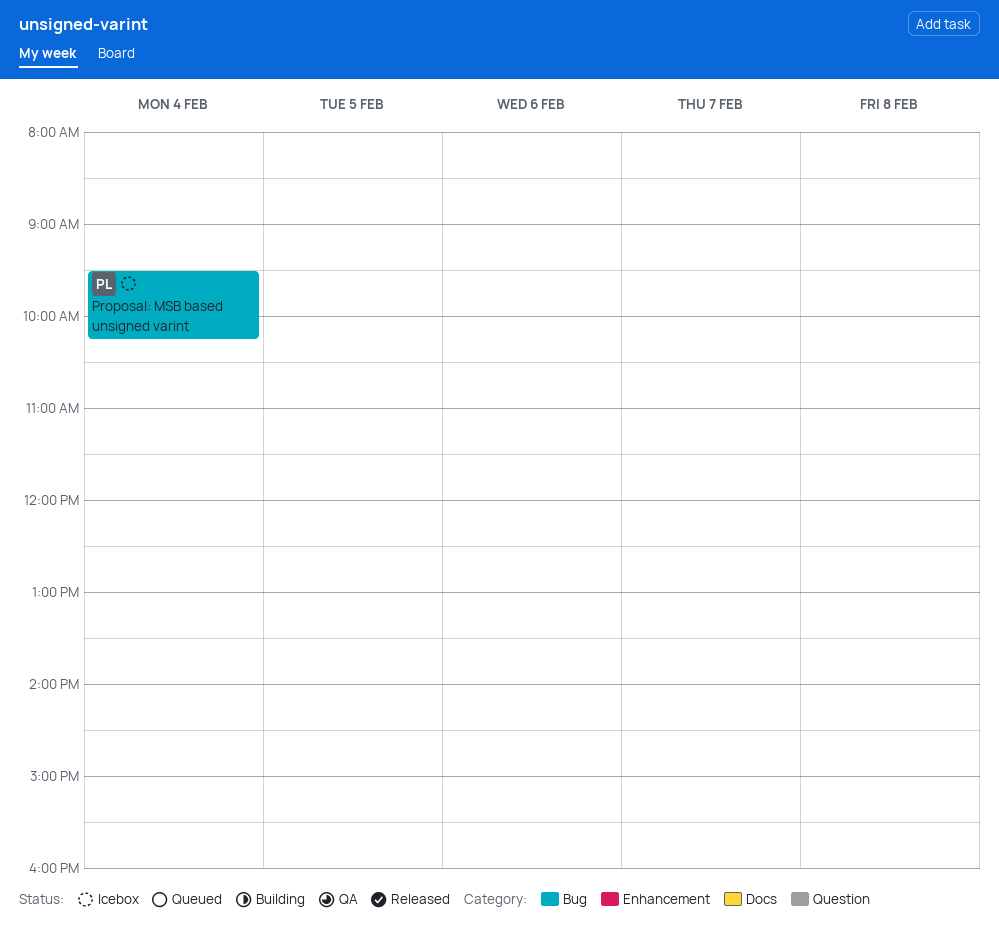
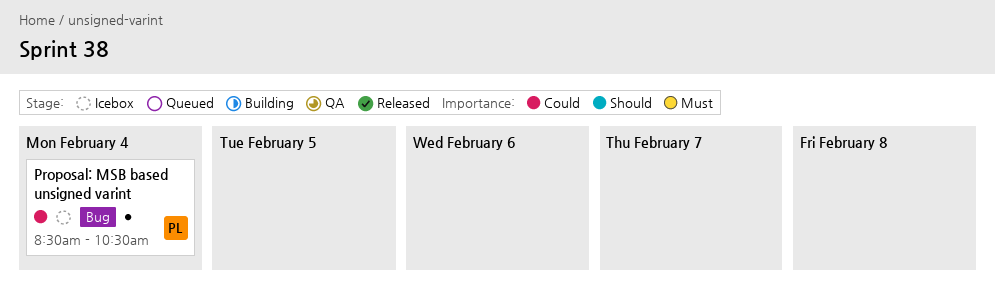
Proposal: MSB based unsigned varint, begins: 09:30 -> 08:30
Proposal: MSB based unsigned varint, ends: 10:15 -> 10:30

